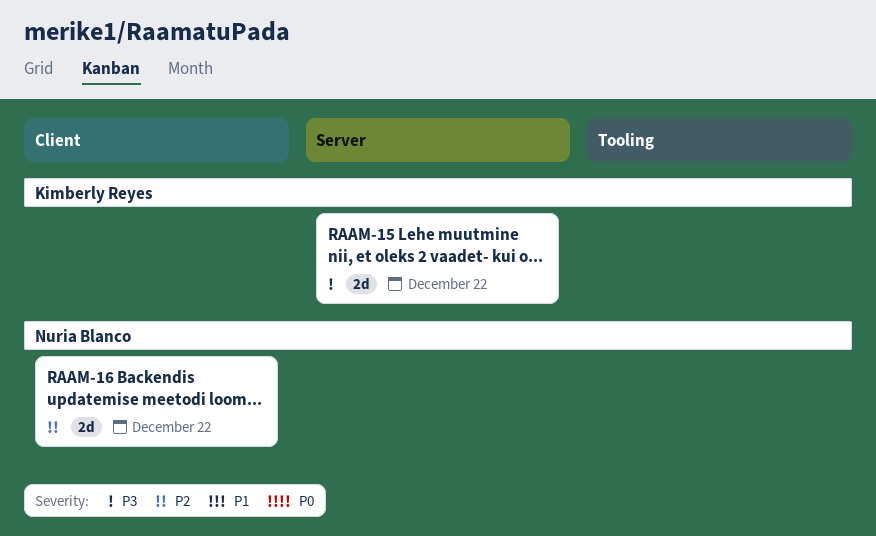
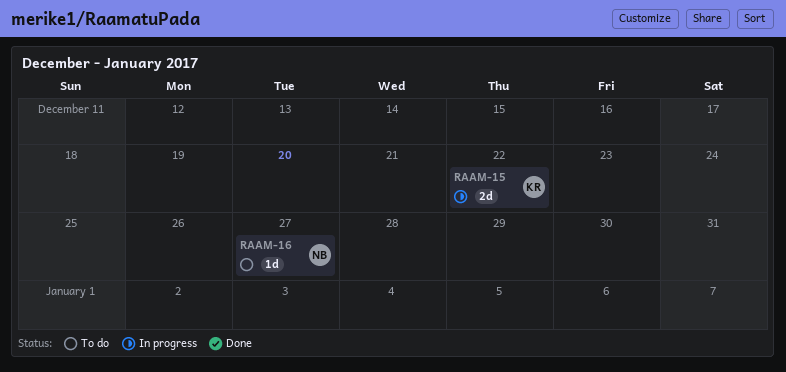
RAAM-16, estimate: 2d -> 1d
RAAM-16, due: Dec 22 -> Dec 27

